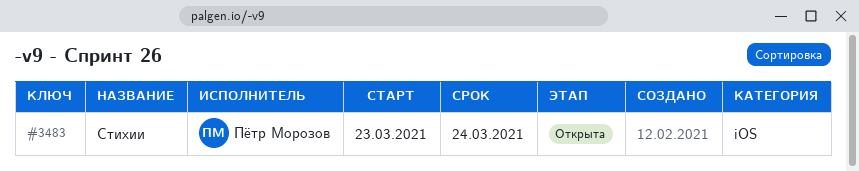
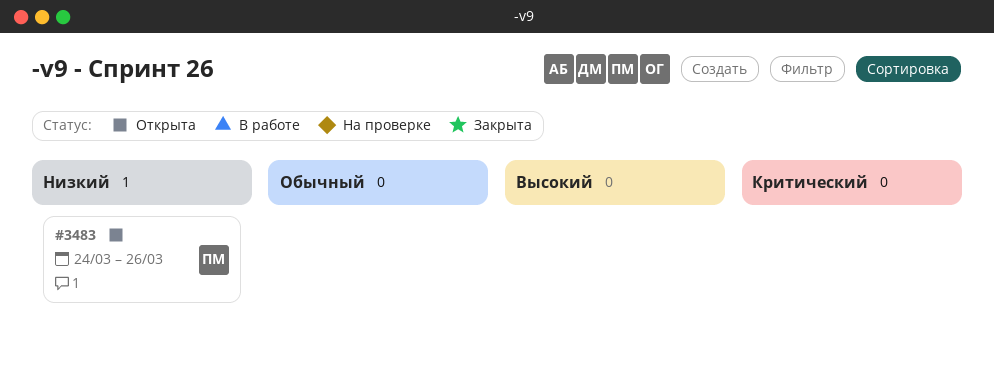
#3483, start: Mar 23 -> Mar 24
#3483, due: Mar 24 -> Mar 26

